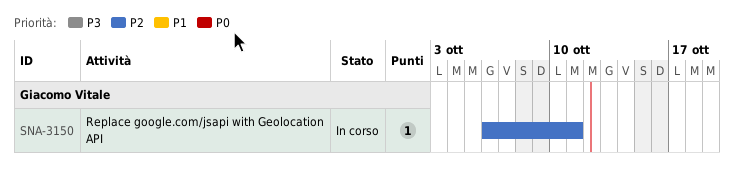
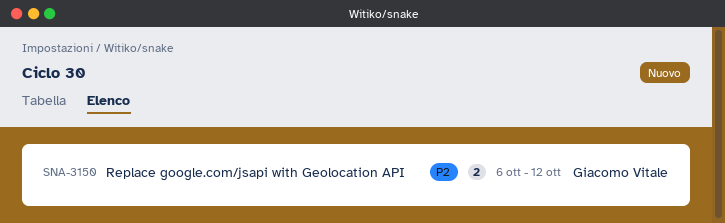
SNA-3150, estimate: 1 -> 2
SNA-3150, due: Oct 11 -> Oct 12

